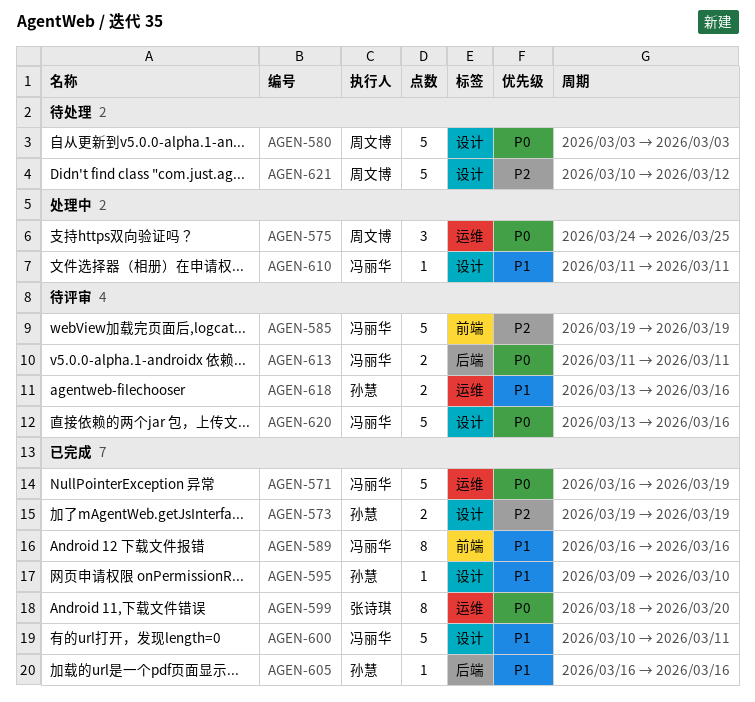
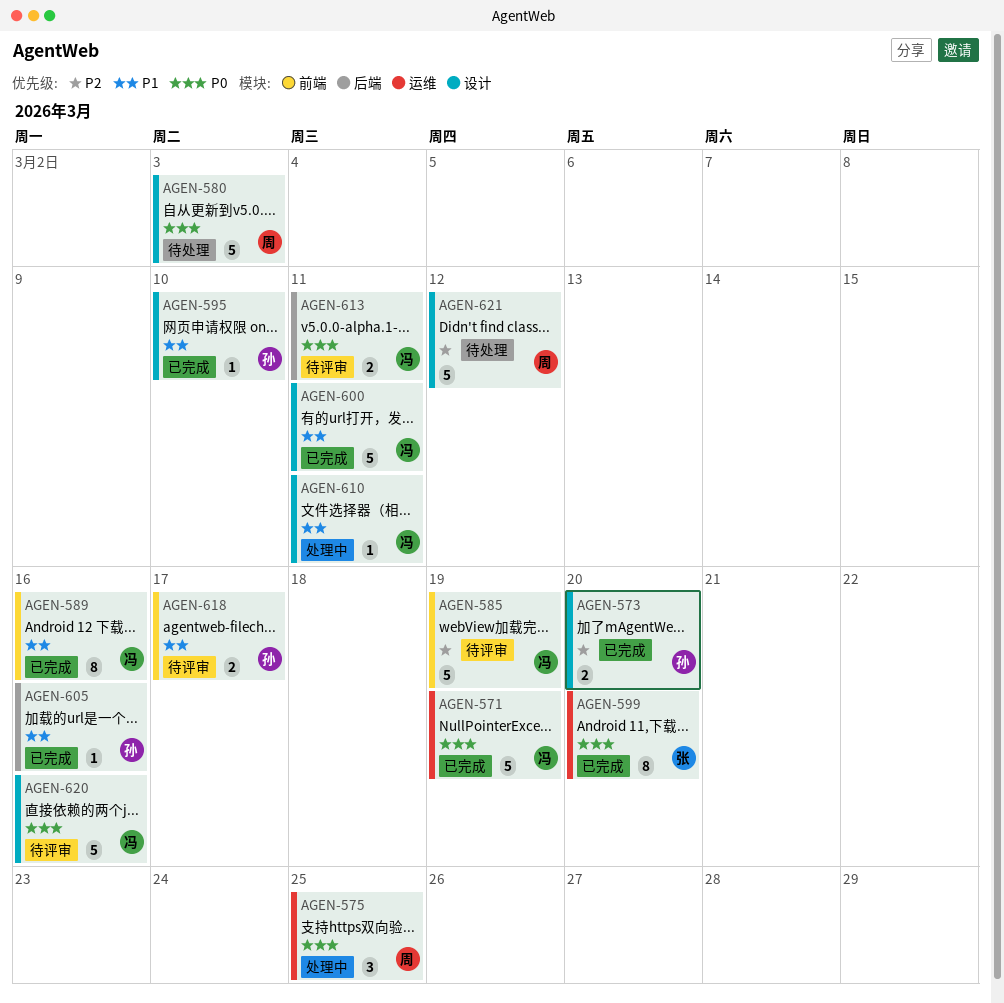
AGEN-573, due: Mar 19 -> Mar 20
AGEN-618, label: 运维 -> 前端
AGEN-618, due: Mar 16 -> Mar 17

